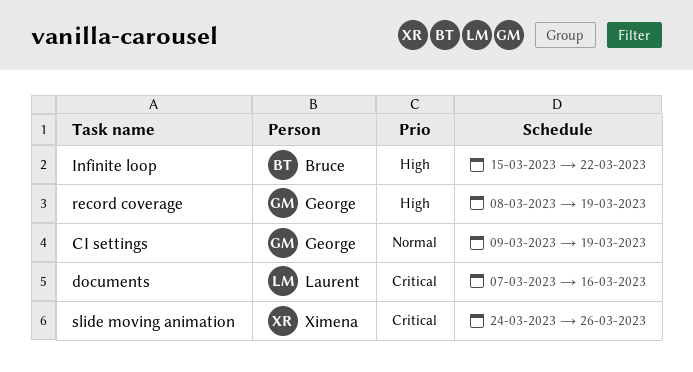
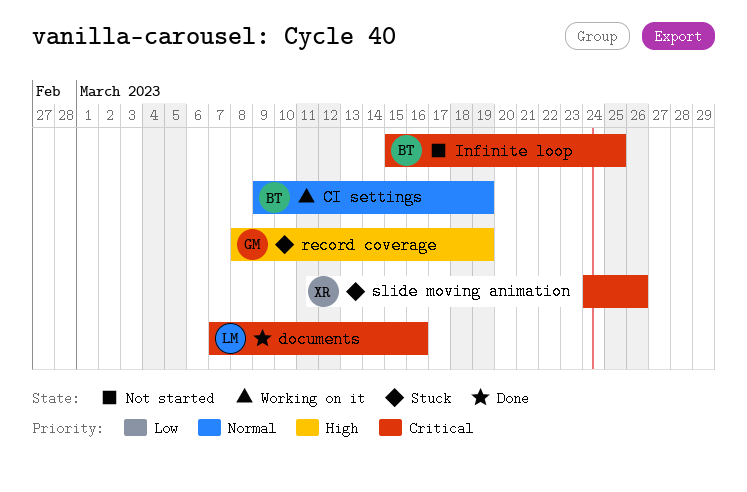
CI settings, owner: George -> Bruce
Infinite loop, priority: High -> Critical
Infinite loop, due: Mar 22 -> Mar 25

